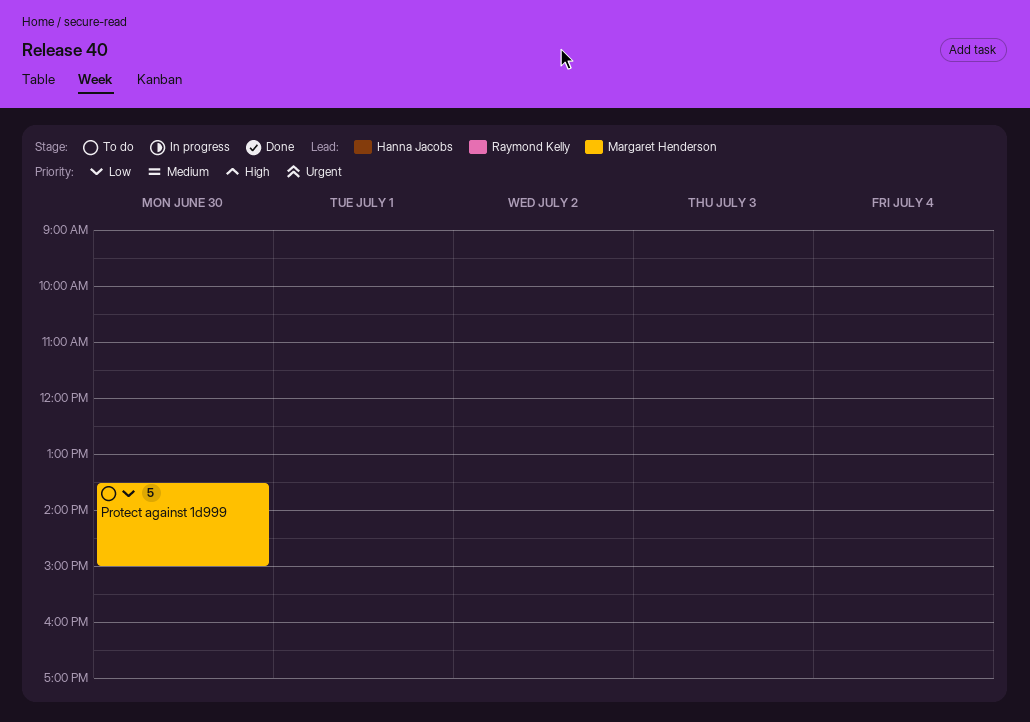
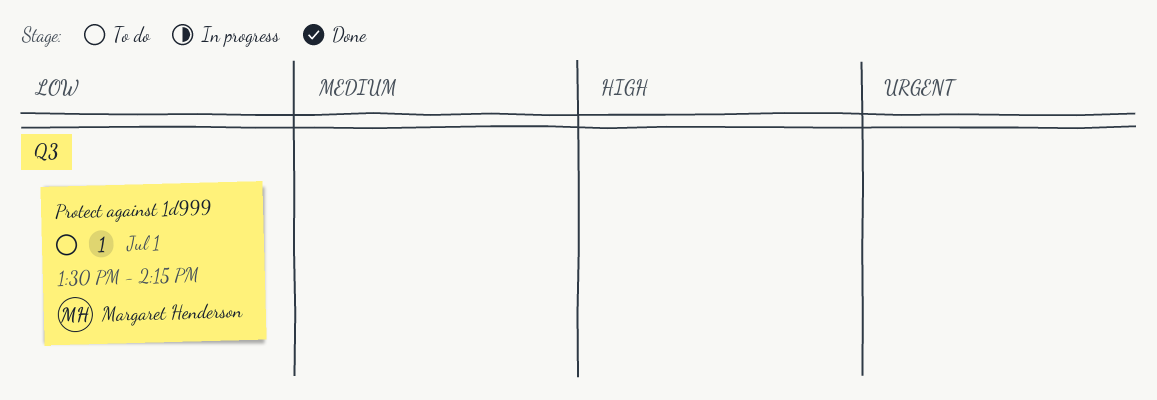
Protect against 1d999, estimate: 5 -> 1
Protect against 1d999, day: Jun 30 -> Jul 1
Protect against 1d999, ends: 15:00 -> 14:15

